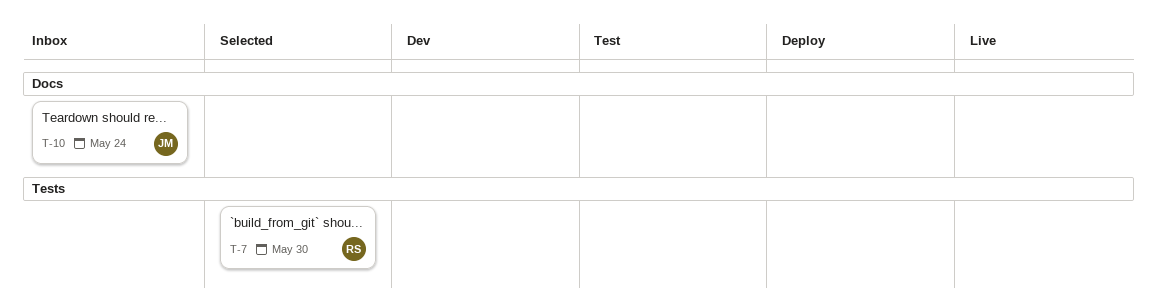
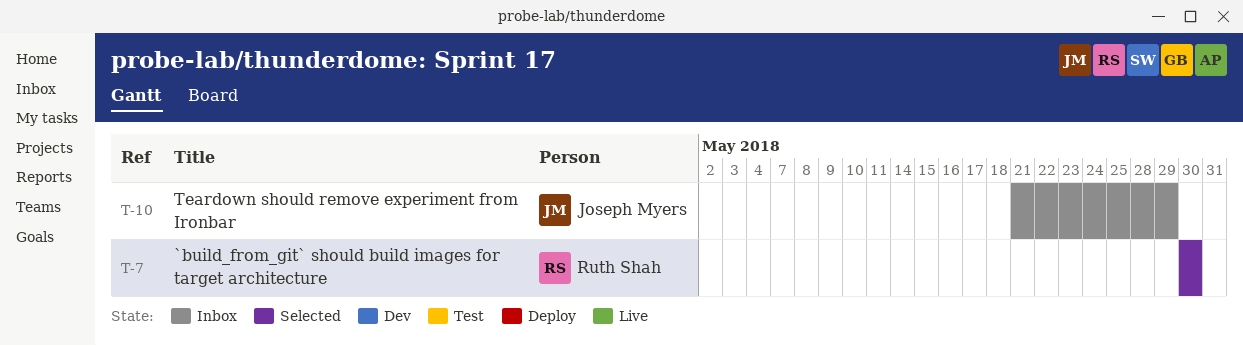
T-10, due: May 24 -> May 29

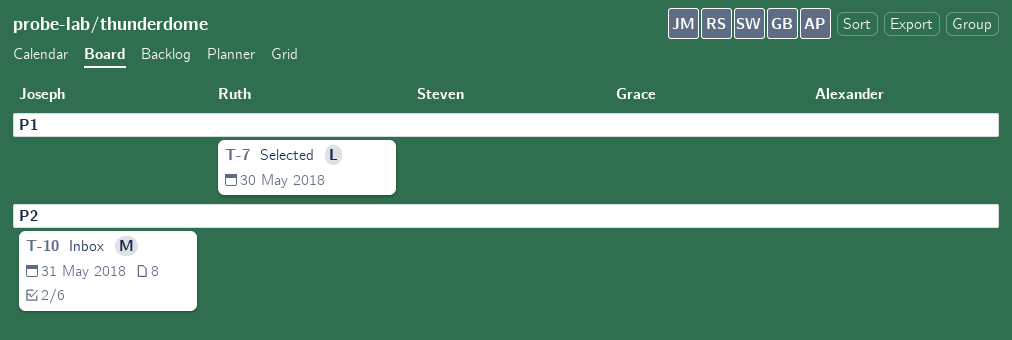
T-10, due: May 29 -> May 31

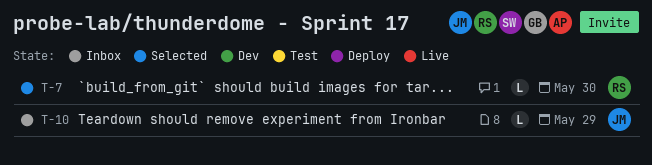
T-10, estimate: M -> L
T-10, due: May 31 -> May 29

